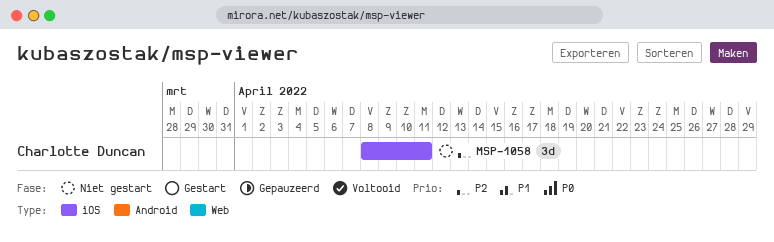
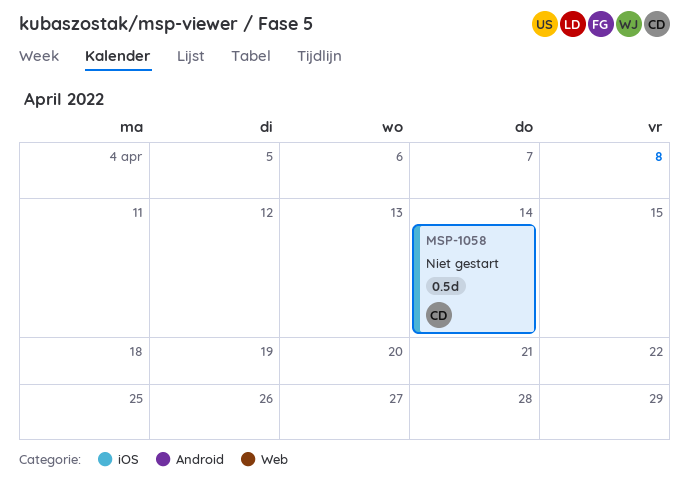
MSP-1058, estimate: 3d -> 0.5d
MSP-1058, due: Apr 11 -> Apr 14

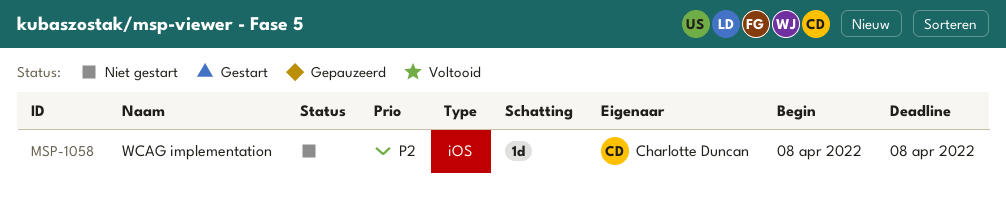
MSP-1058, estimate: 0.5d -> 1d
MSP-1058, due: Apr 14 -> Apr 8

